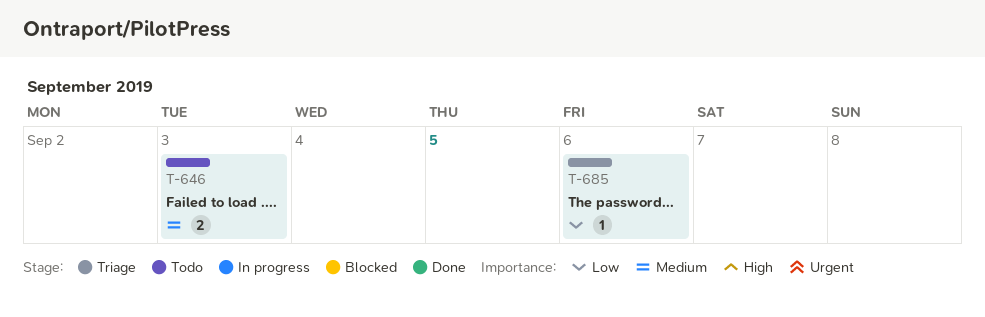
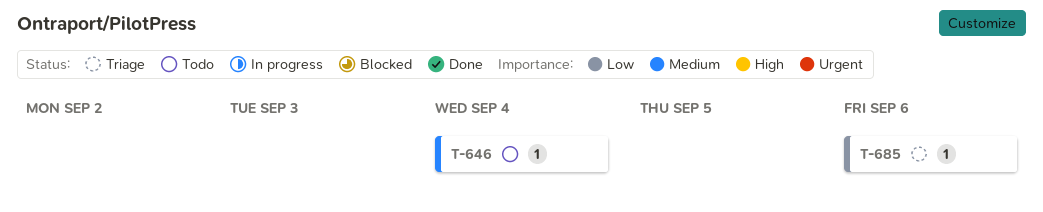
T-646, estimate: 2 -> 1
T-646, due: Sep 3 -> Sep 4

